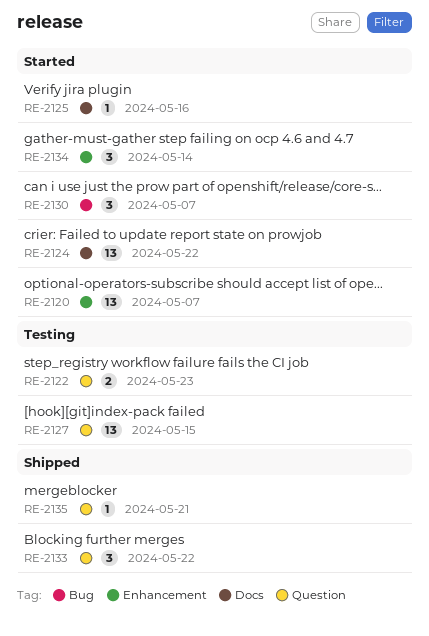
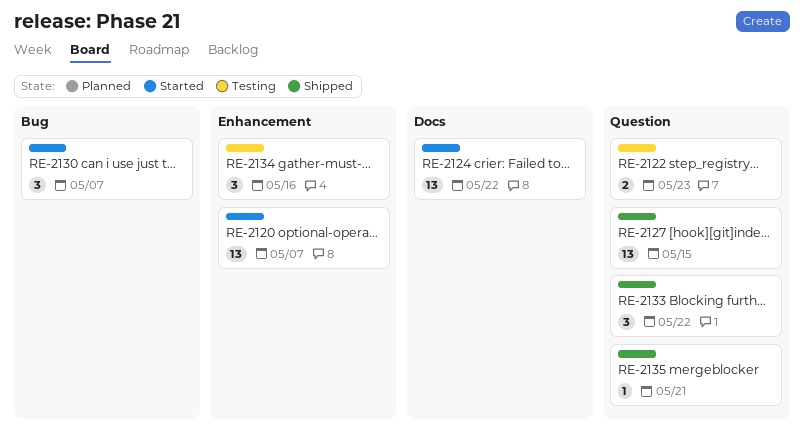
RE-2125: present -> none
RE-2127, status: Testing -> Shipped
RE-2134, status: Started -> Testing
RE-2134, due: May 14 -> May 16

